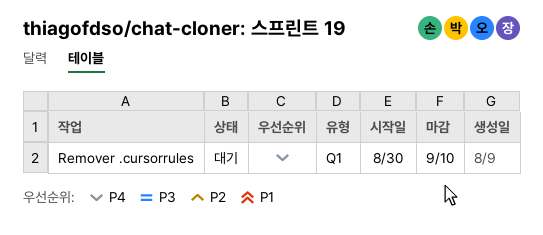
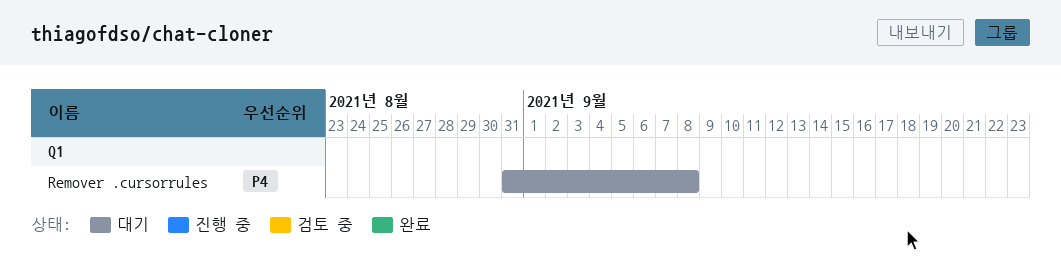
Remover .cursorrules, start: Aug 30 -> Aug 31
Remover .cursorrules, due: Sep 10 -> Sep 8

